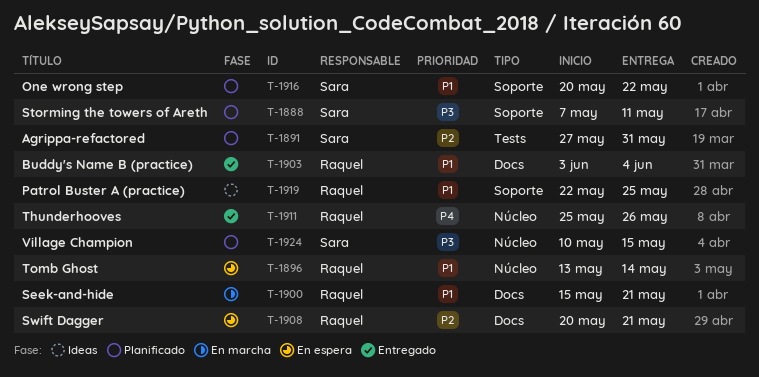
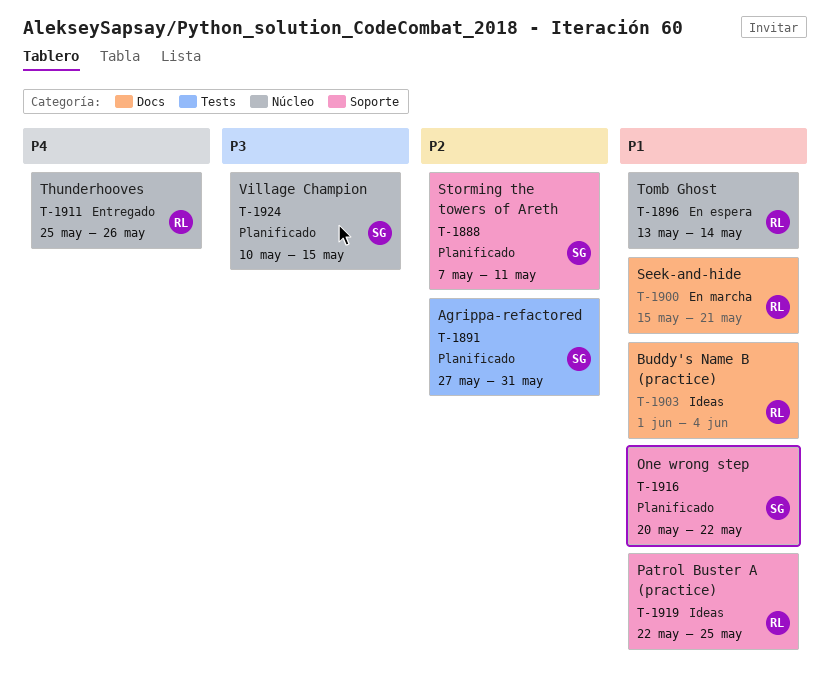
T-1888, priority: P3 -> P2
T-1903, status: Entregado -> Ideas
T-1903, start: Jun 3 -> Jun 1
T-1908: present -> none

